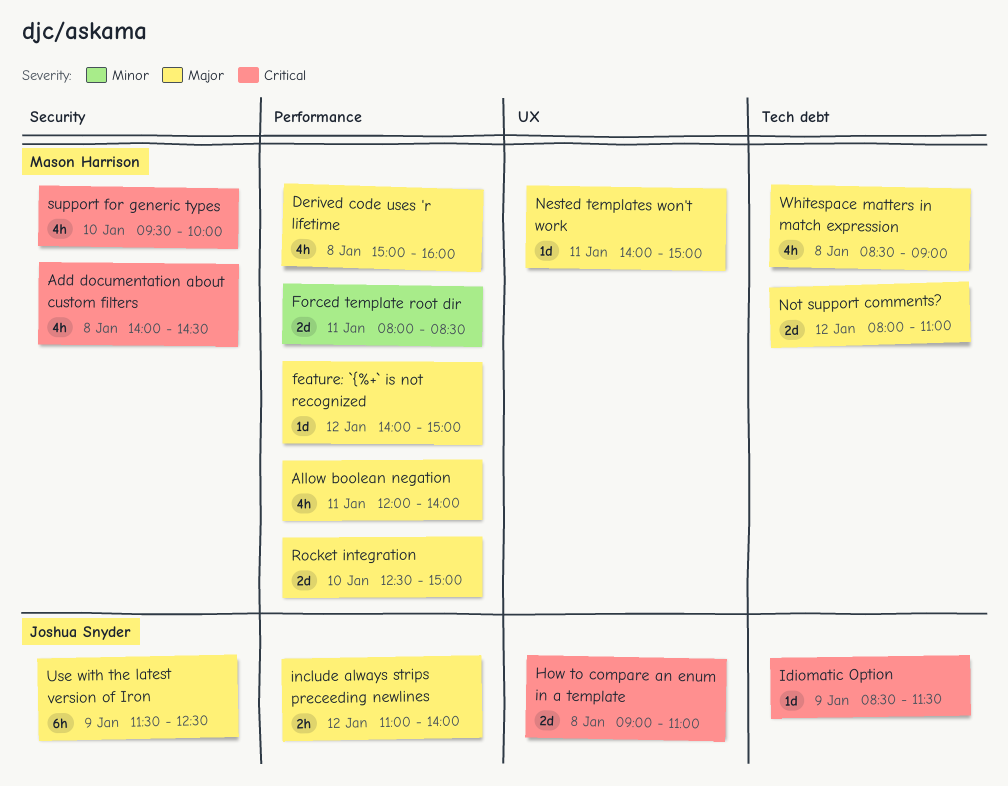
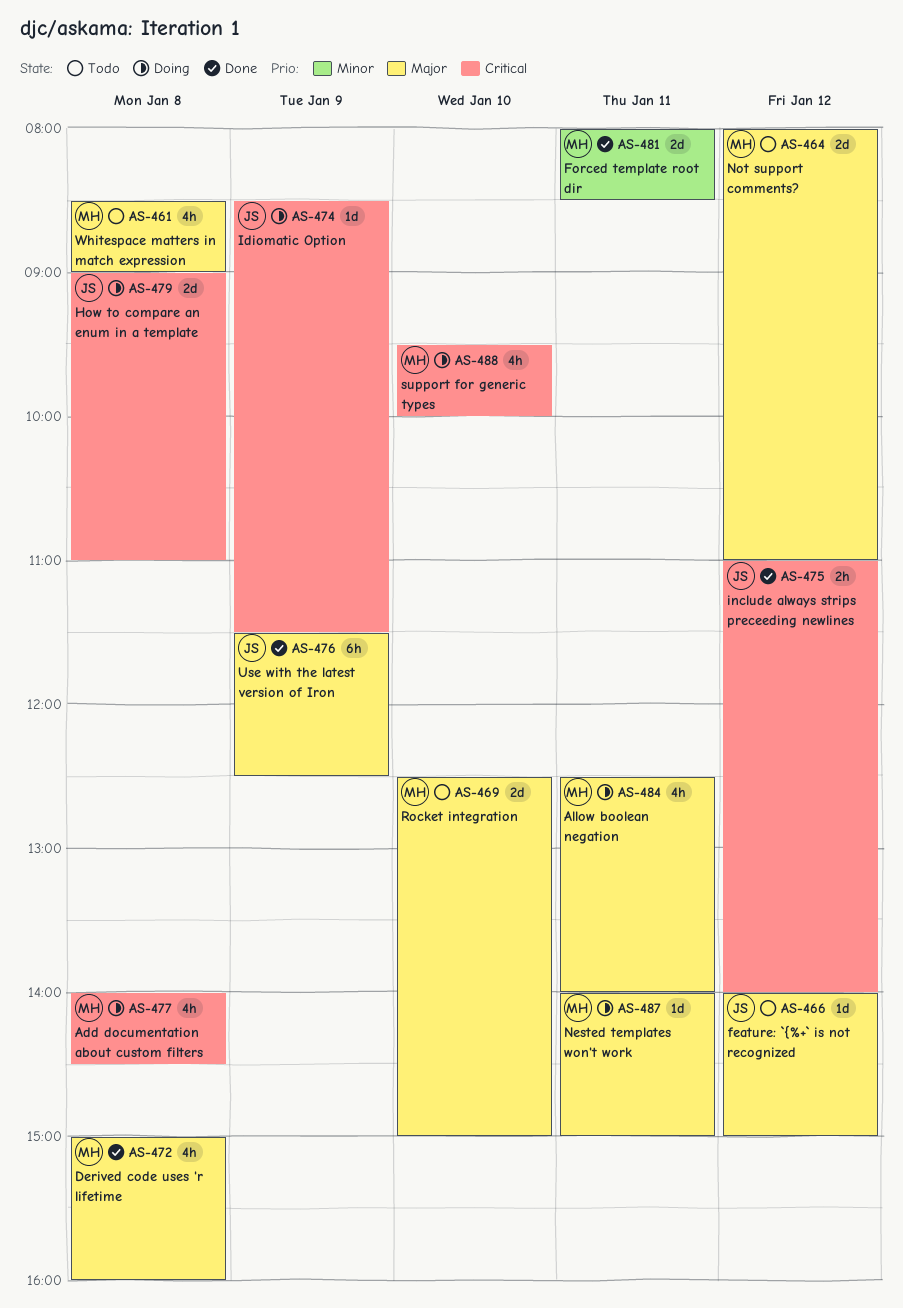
Allow boolean negation, begins: 12:00 -> 12:30
feature: `{%+` is not recognized, owner: Mason Harrison -> Joshua Snyder
include always strips preceeding newlines, priority: Major -> Critical

